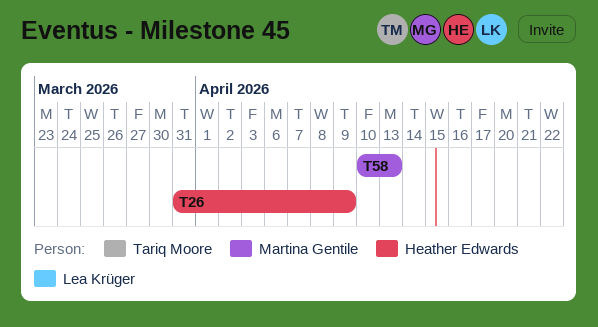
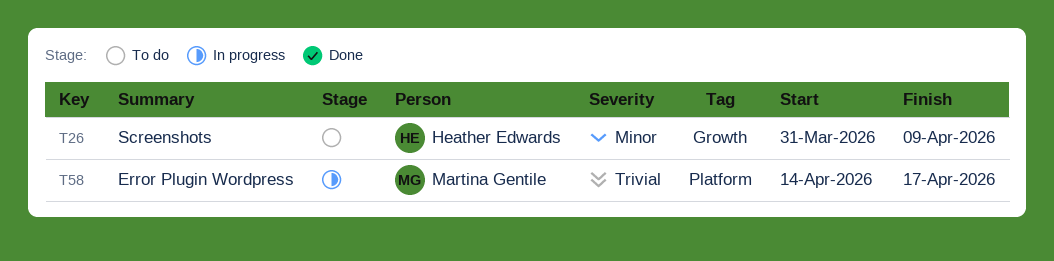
T58, start: Apr 10 -> Apr 14
T58, due: Apr 13 -> Apr 17

